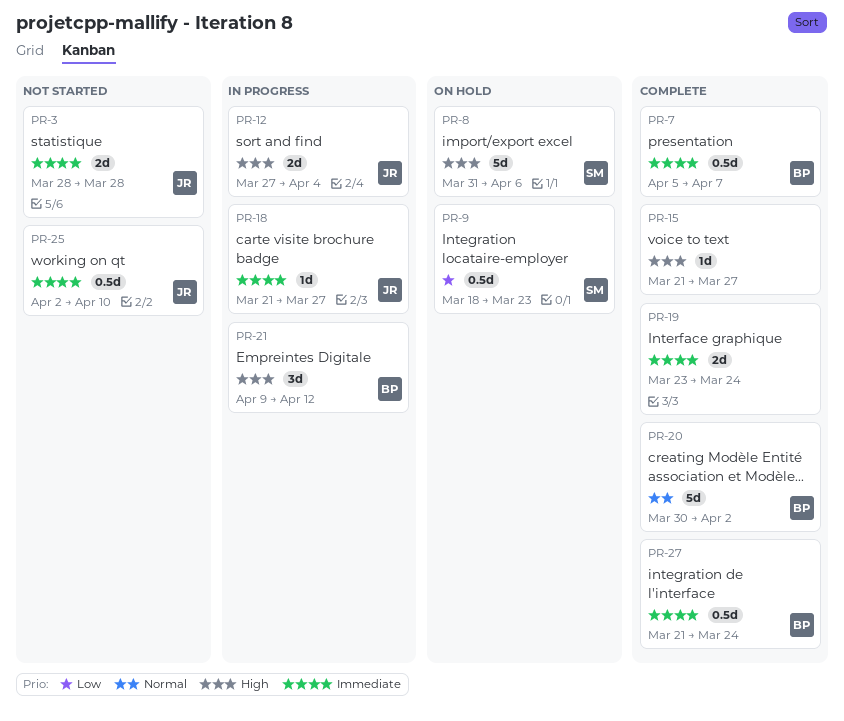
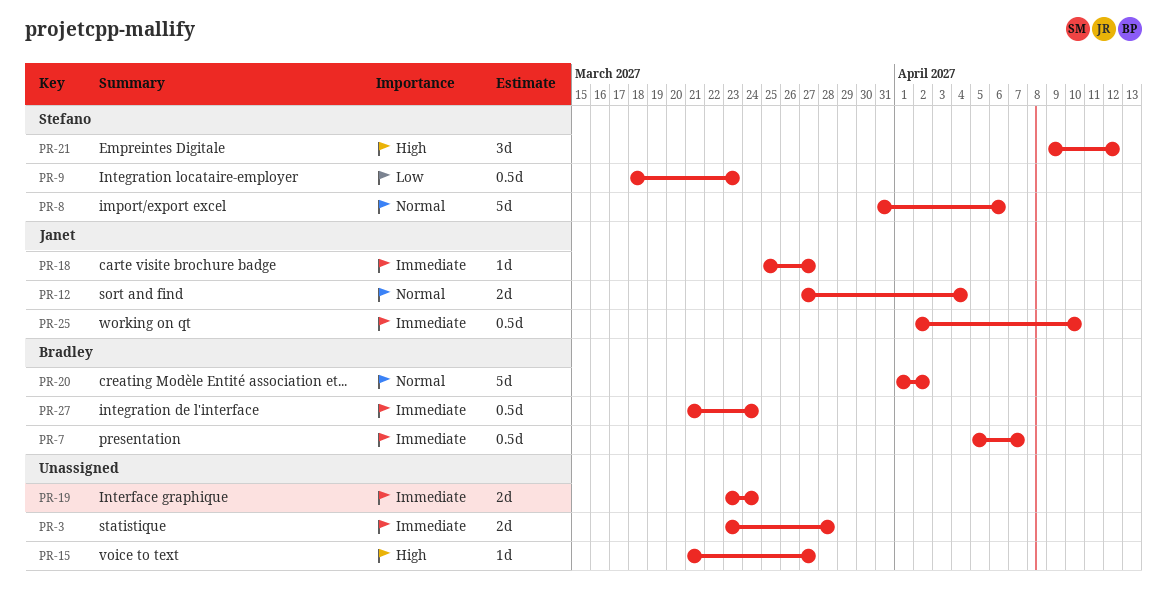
PR-3, owner: Janet -> none
PR-3, start: Mar 28 -> Mar 23
PR-8, priority: High -> Normal
PR-12, priority: High -> Normal
PR-18, start: Mar 21 -> Mar 25
PR-20, start: Mar 30 -> Apr 1
PR-21, owner: Bradley -> Stefano

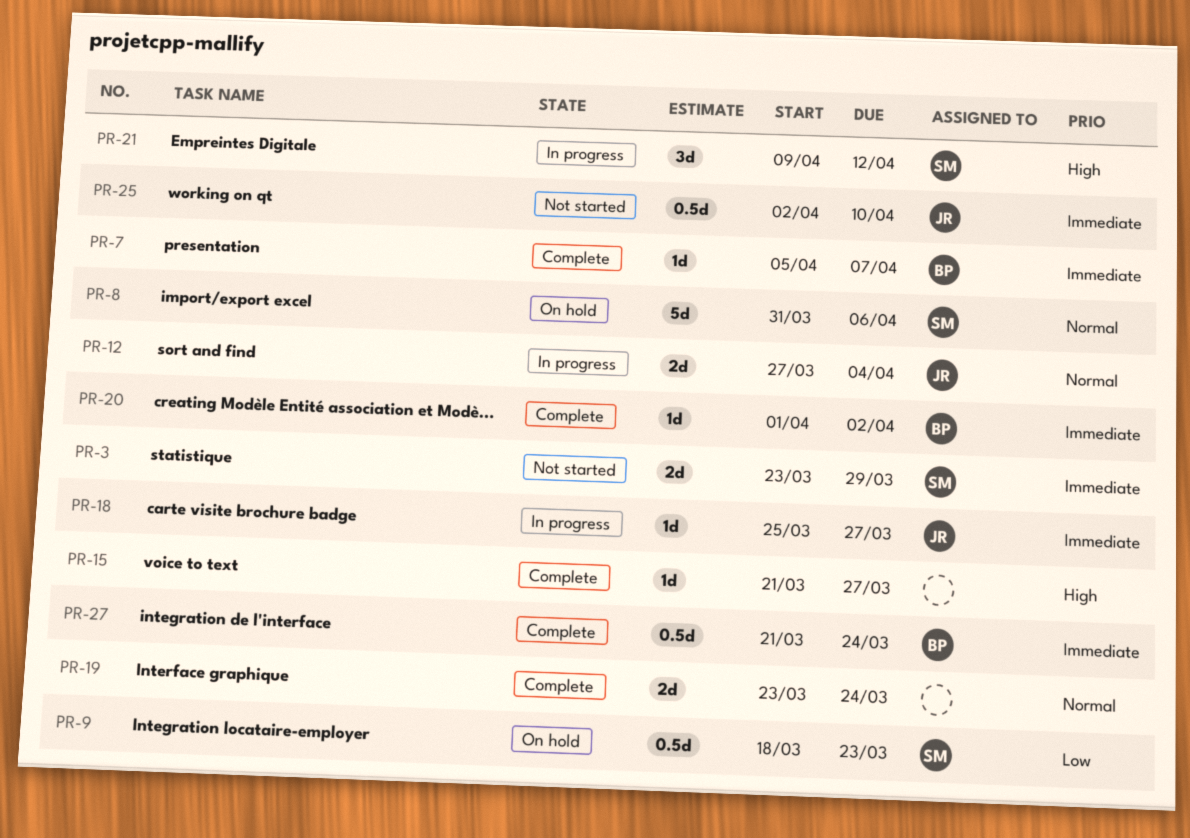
PR-3, owner: none -> Stefano
PR-3, due: Mar 28 -> Mar 29
PR-7, estimate: 0.5d -> 1d
PR-19, priority: Immediate -> Normal
PR-20, priority: Normal -> Immediate
PR-20, estimate: 5d -> 1d

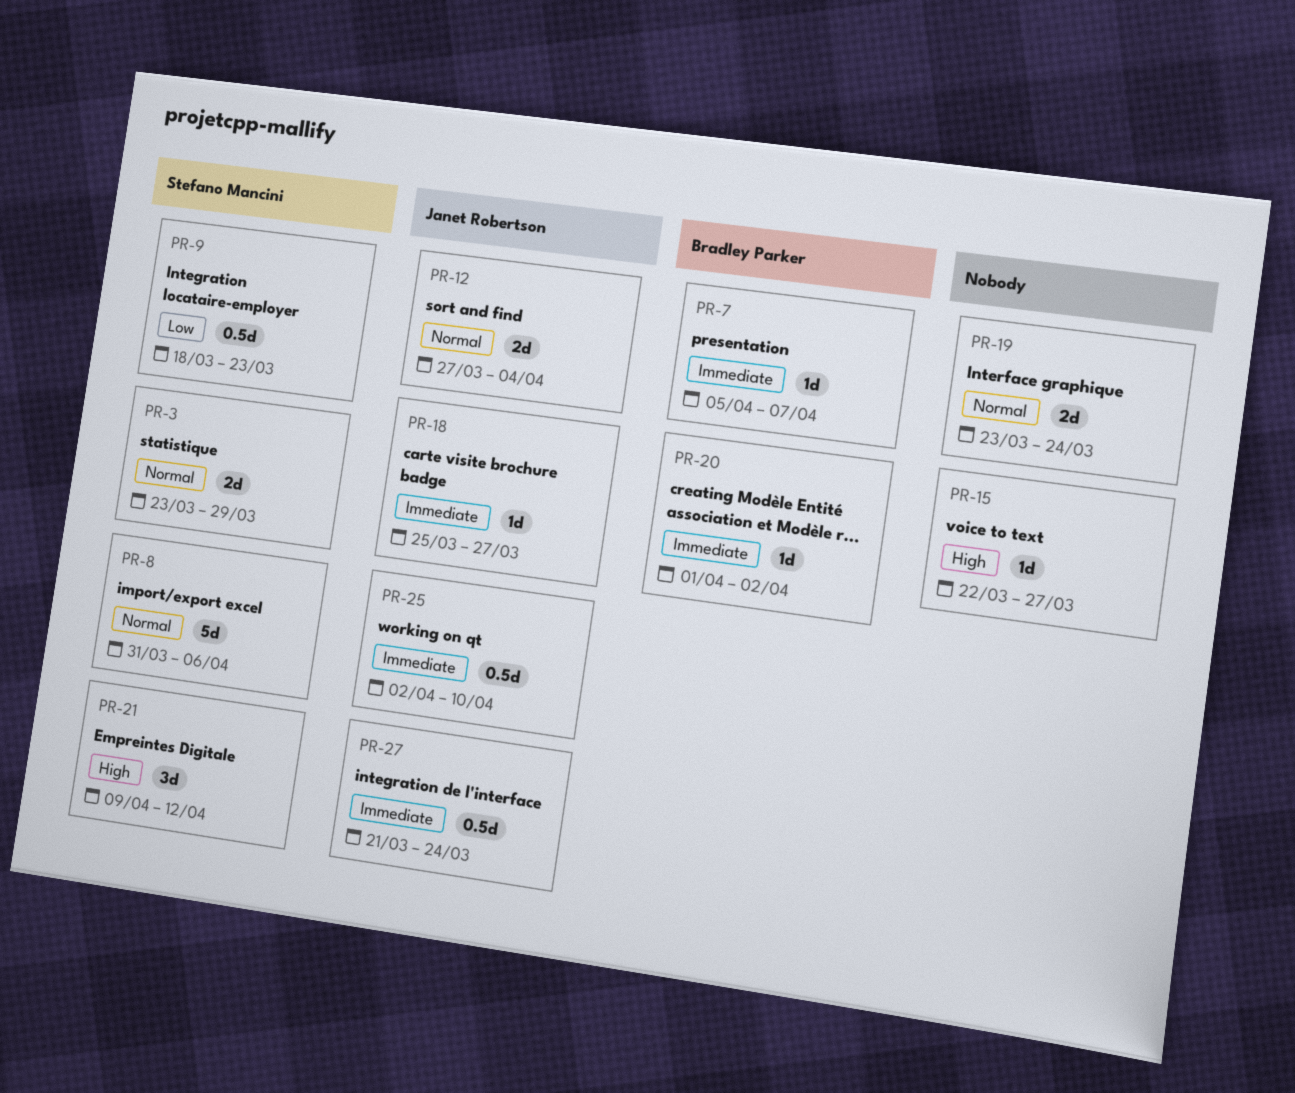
PR-3, priority: Immediate -> Normal
PR-15, start: Mar 21 -> Mar 22
PR-27, owner: Bradley Parker -> Janet Robertson

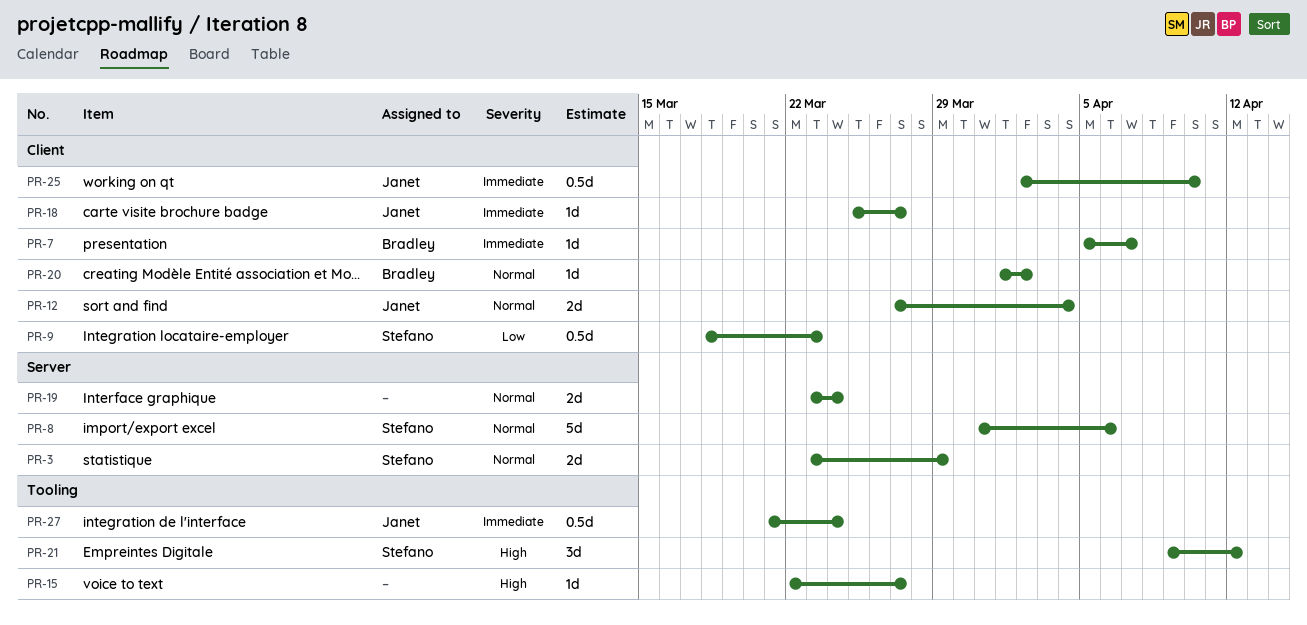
PR-20, priority: Immediate -> Normal

